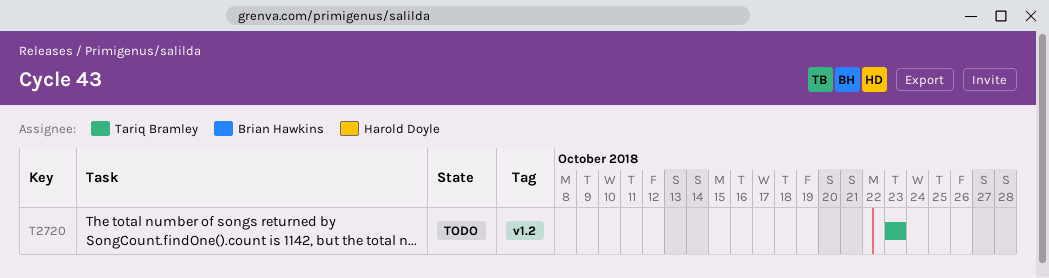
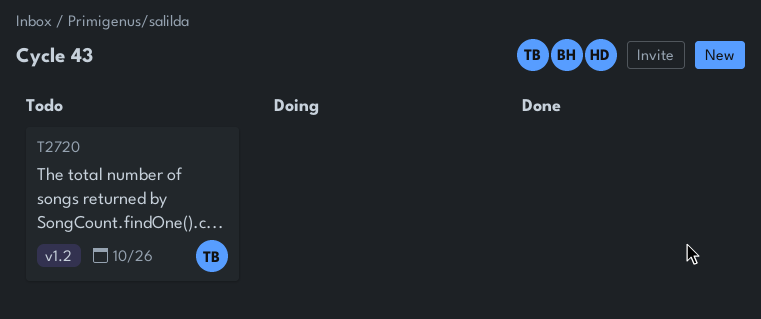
T2720, due: Oct 23 -> Oct 26

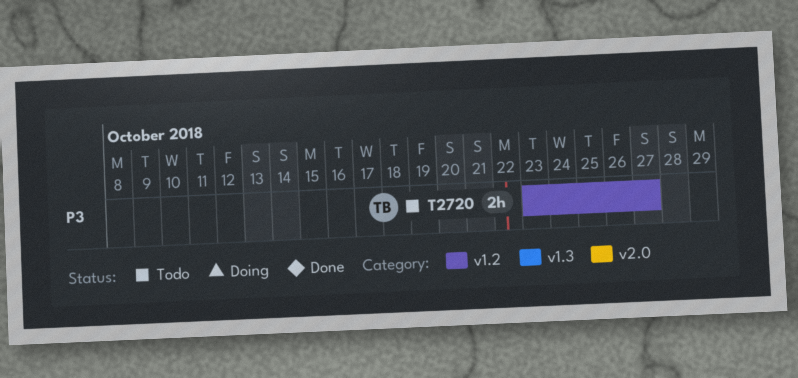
T2720, due: Oct 26 -> Oct 27

